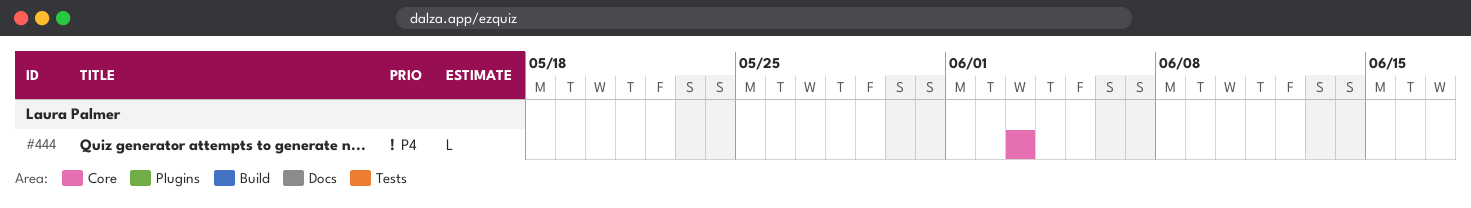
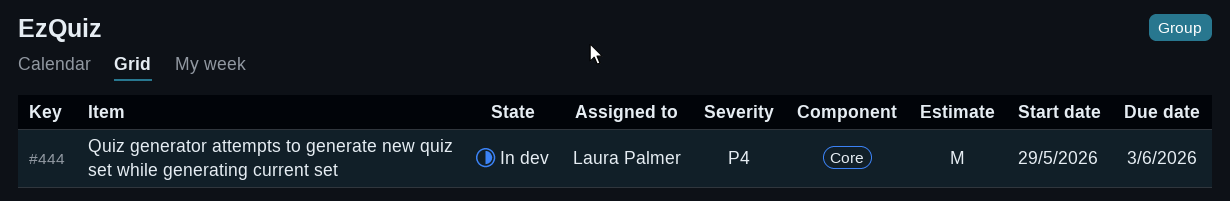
#444, estimate: L -> M
#444, start: Jun 3 -> May 29

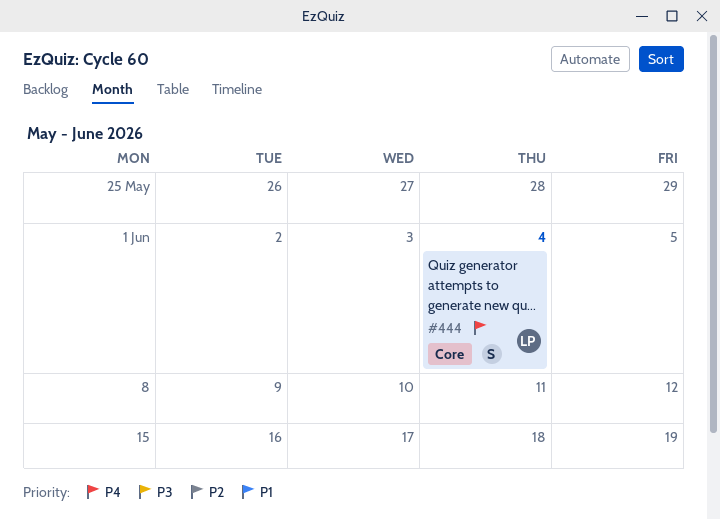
#444, estimate: M -> S
#444, due: Jun 3 -> Jun 4

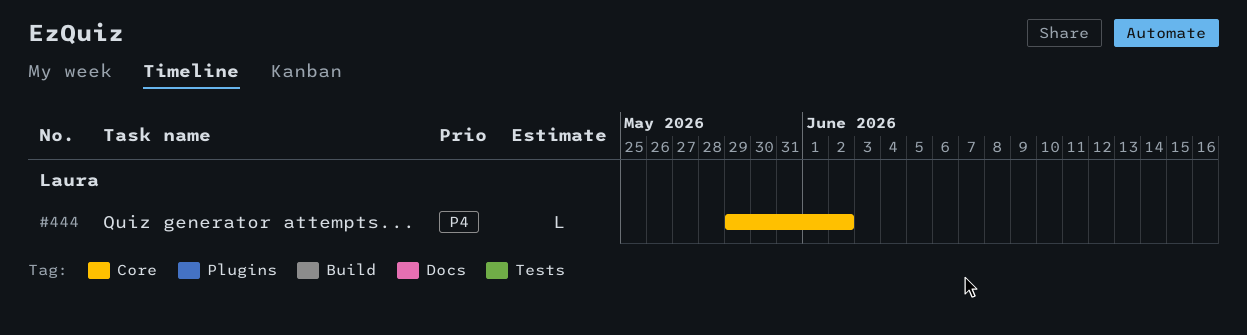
#444, estimate: S -> L
#444, due: Jun 4 -> Jun 2

